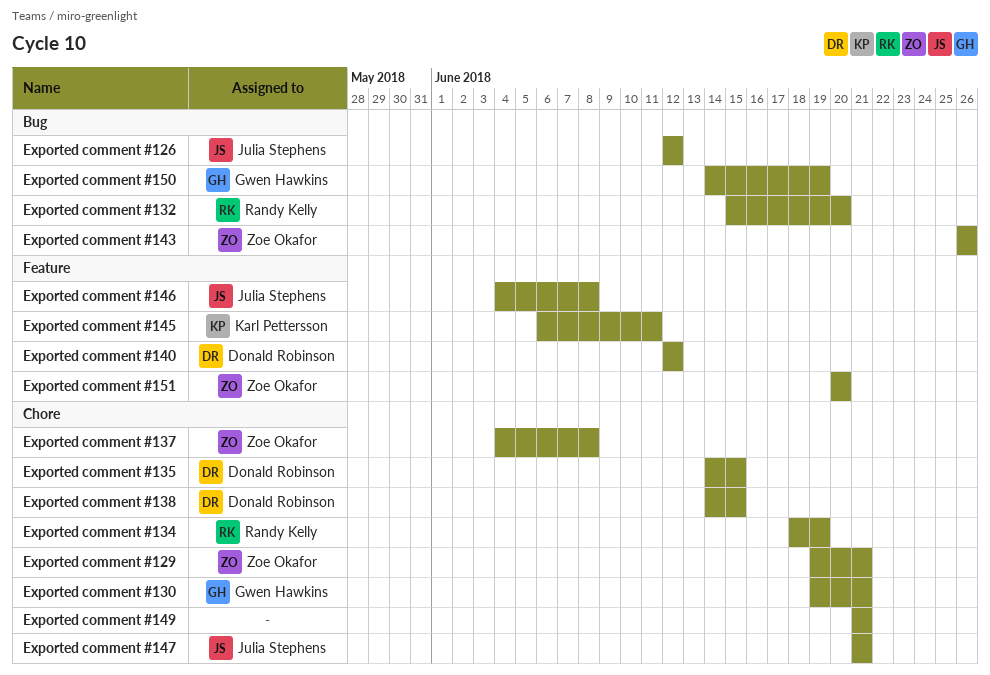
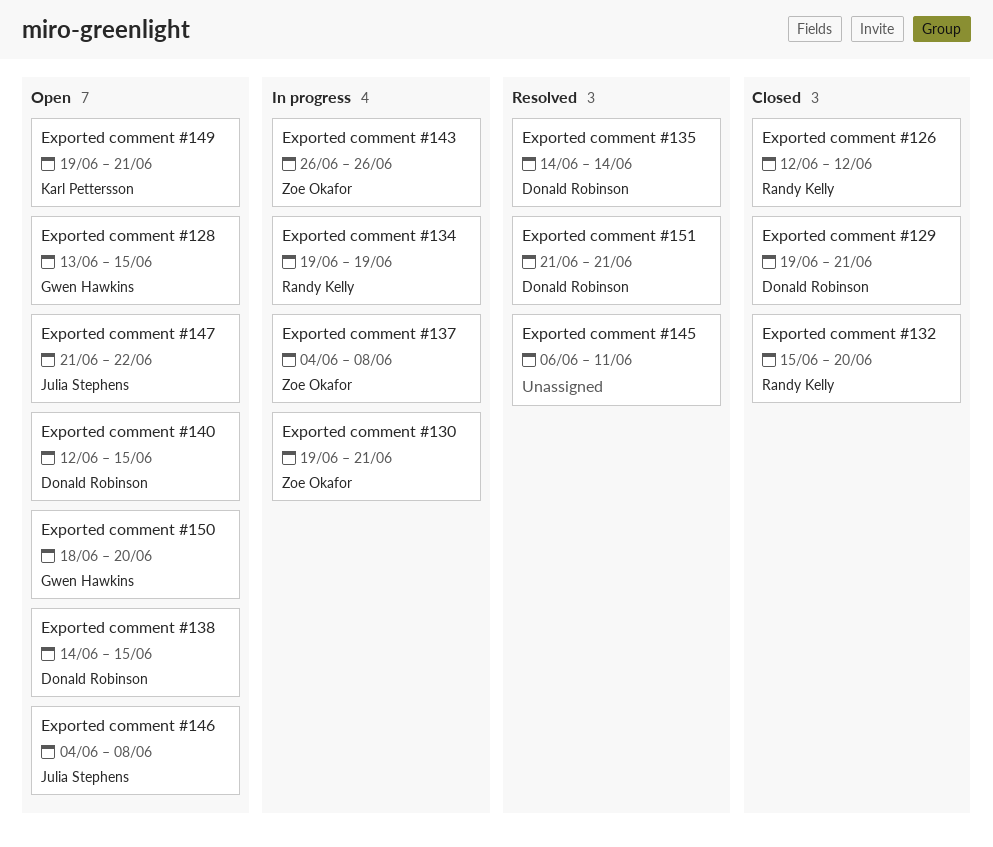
Exported comment #126, owner: Julia Stephens -> Randy Kelly
Exported comment #128: none -> present
Exported comment #129, owner: Zoe Okafor -> Donald Robinson
Exported comment #130, owner: Gwen Hawkins -> Zoe Okafor
Exported comment #134, start: Jun 18 -> Jun 19
Exported comment #135, due: Jun 15 -> Jun 14
Exported comment #140, due: Jun 12 -> Jun 15
Exported comment #145, owner: Karl Pettersson -> none
Exported comment #147, due: Jun 21 -> Jun 22
Exported comment #149, owner: none -> Karl Pettersson
Exported comment #149, start: Jun 21 -> Jun 19
Exported comment #150, start: Jun 14 -> Jun 18
Exported comment #150, due: Jun 19 -> Jun 20
Exported comment #151, owner: Zoe Okafor -> Donald Robinson
Exported comment #151, start: Jun 20 -> Jun 21
Exported comment #151, due: Jun 20 -> Jun 21

